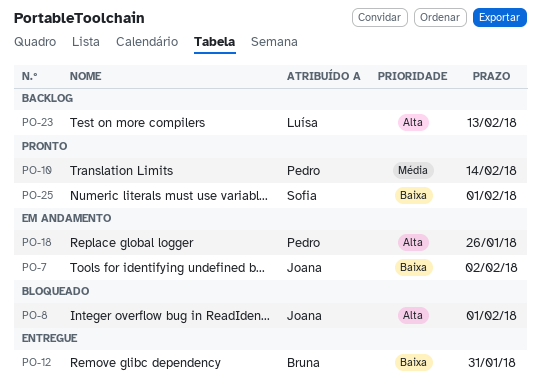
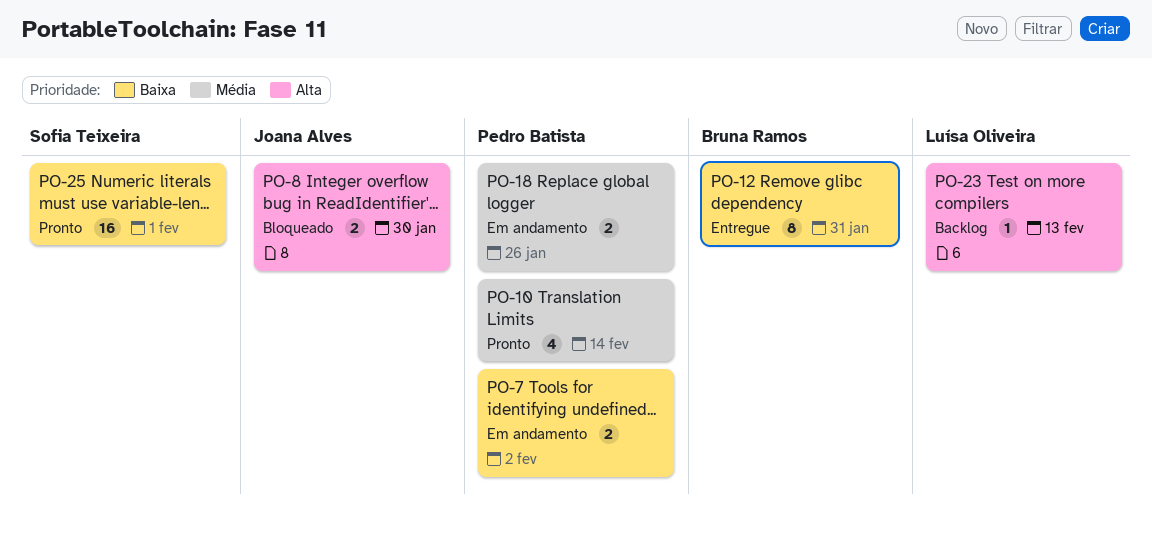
PO-7, owner: Joana Alves -> Pedro Batista
PO-8, due: Feb 1 -> Jan 30
PO-18, priority: Alta -> Média

